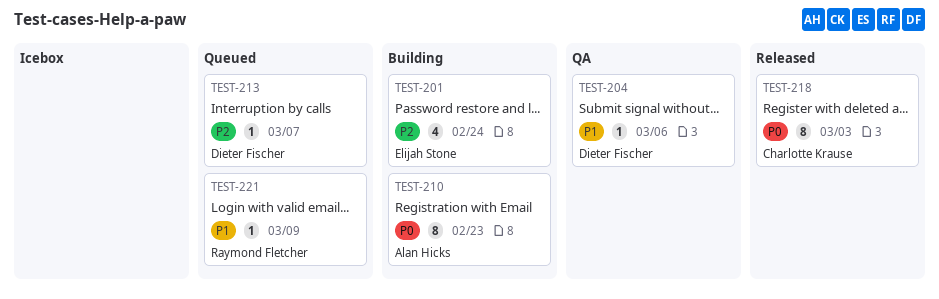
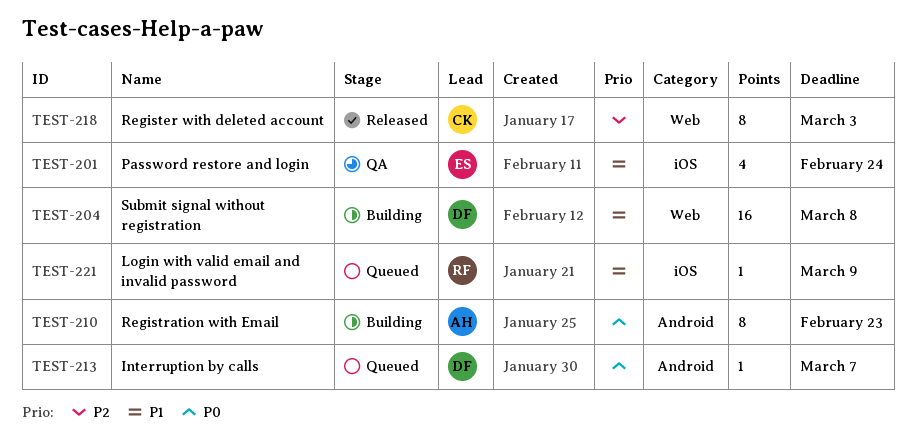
TEST-201, status: Building -> QA
TEST-201, priority: P2 -> P1
TEST-204, status: QA -> Building
TEST-204, estimate: 1 -> 16
TEST-204, due: Mar 6 -> Mar 8
TEST-213, priority: P2 -> P0
TEST-218, priority: P0 -> P2

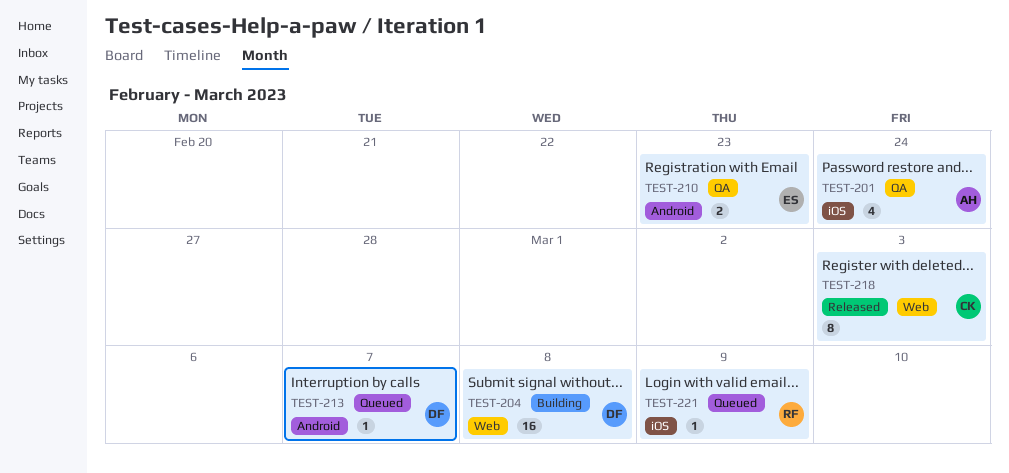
TEST-201, owner: ES -> AH
TEST-210, status: Building -> QA
TEST-210, owner: AH -> ES
TEST-210, estimate: 8 -> 2

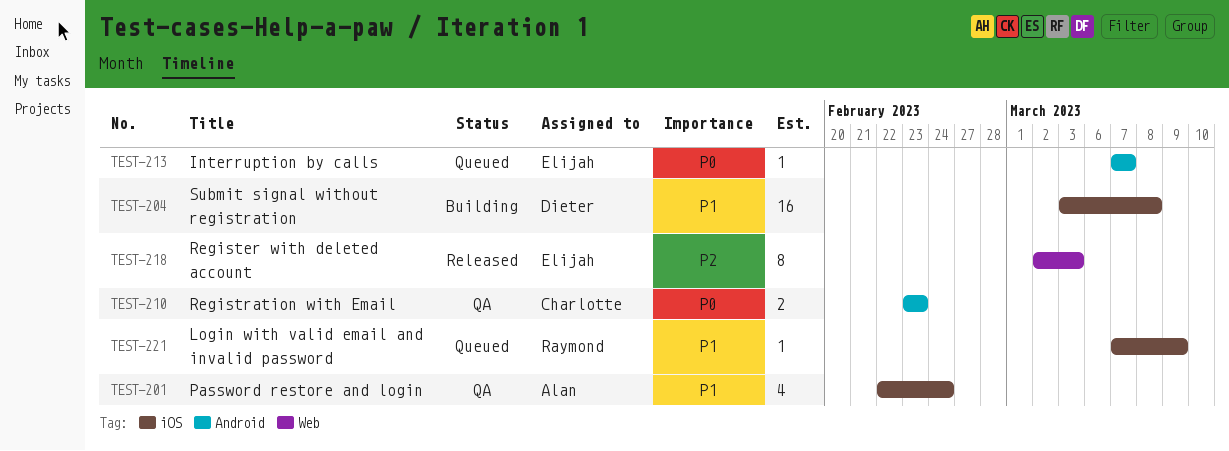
TEST-204, label: Web -> iOS
TEST-210, owner: Elijah -> Charlotte
TEST-213, owner: Dieter -> Elijah
TEST-218, owner: Charlotte -> Elijah

